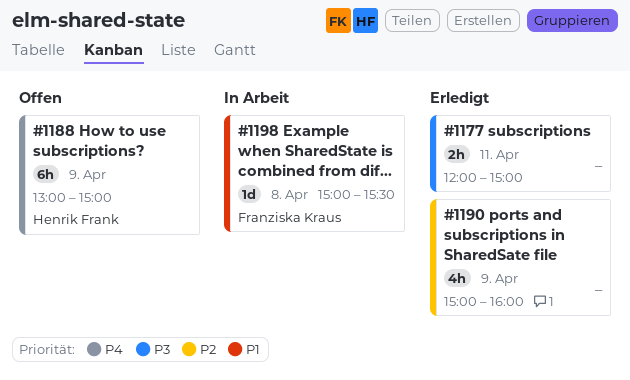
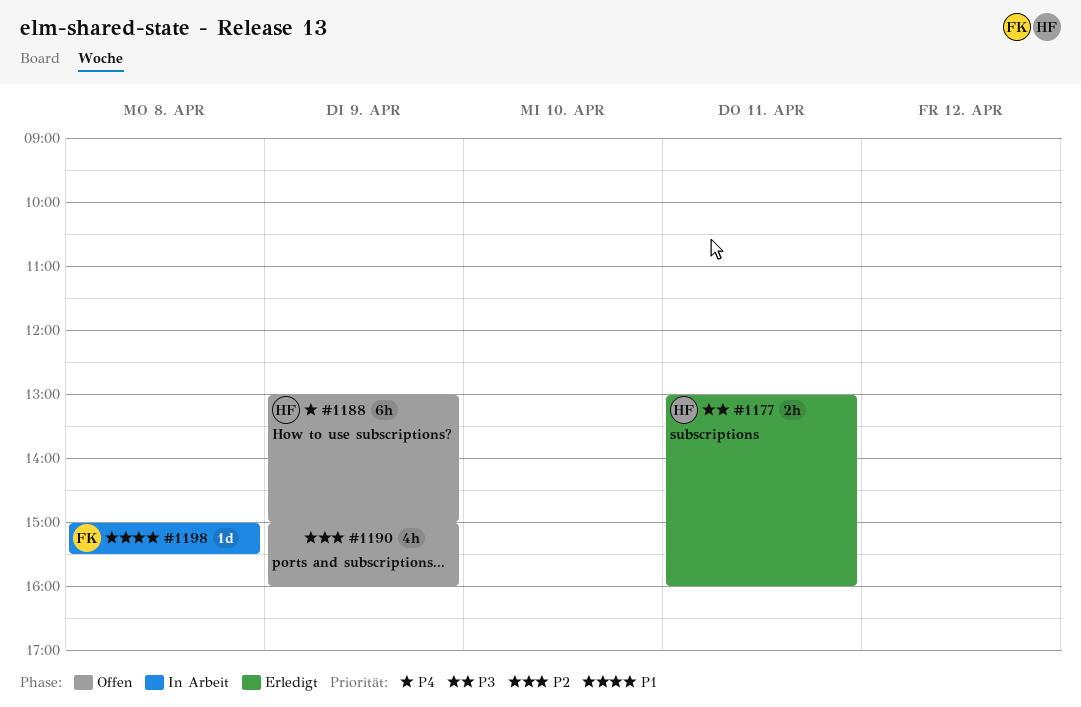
#1177, owner: none -> Henrik Frank
#1177, begins: 12:00 -> 13:00
#1177, ends: 15:00 -> 16:00
#1190, status: Erledigt -> Offen

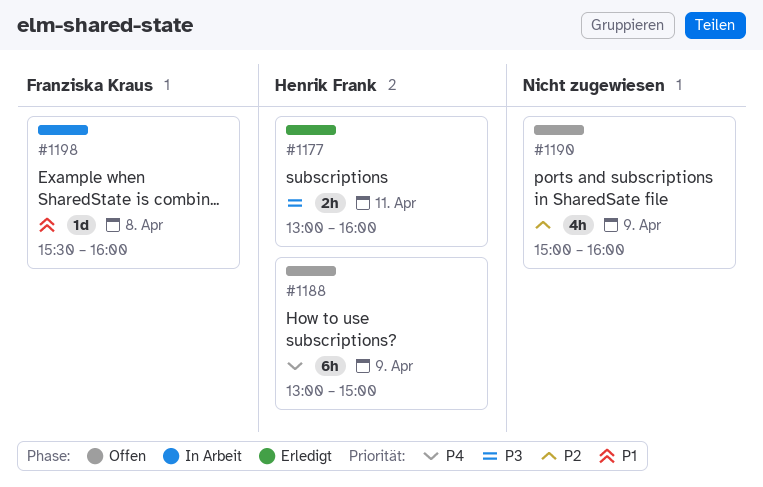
#1198, begins: 15:00 -> 15:30
#1198, ends: 15:30 -> 16:00

